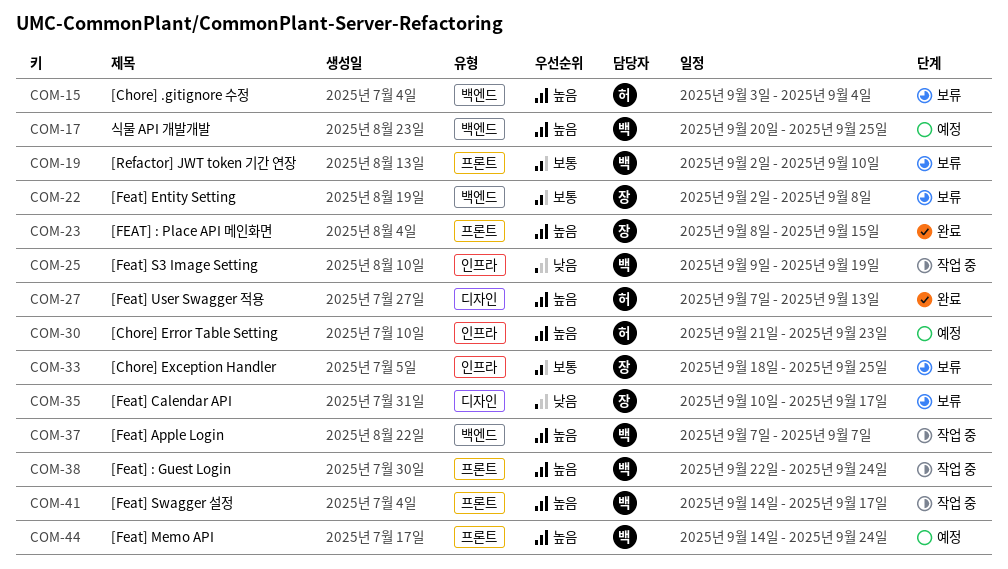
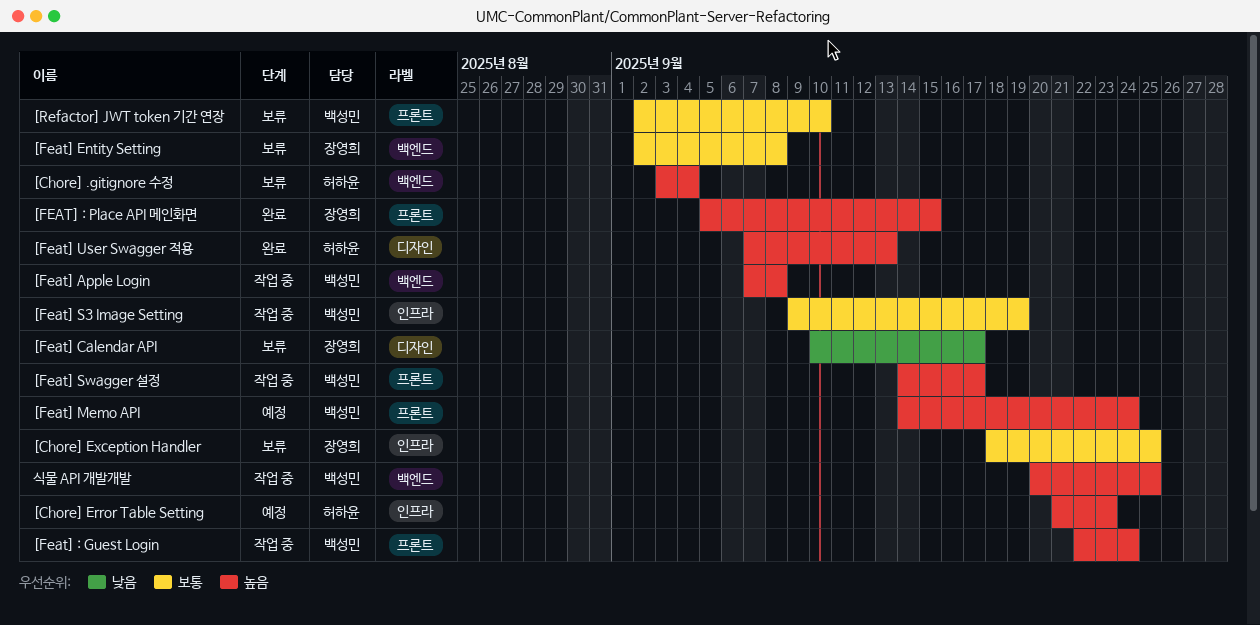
[FEAT] : Place API 메인화면, start: Sep 8 -> Sep 5
[Feat] Apple Login, due: Sep 7 -> Sep 8
[Feat] S3 Image Setting, priority: 낮음 -> 보통
식물 API 개발개발, status: 예정 -> 작업 중

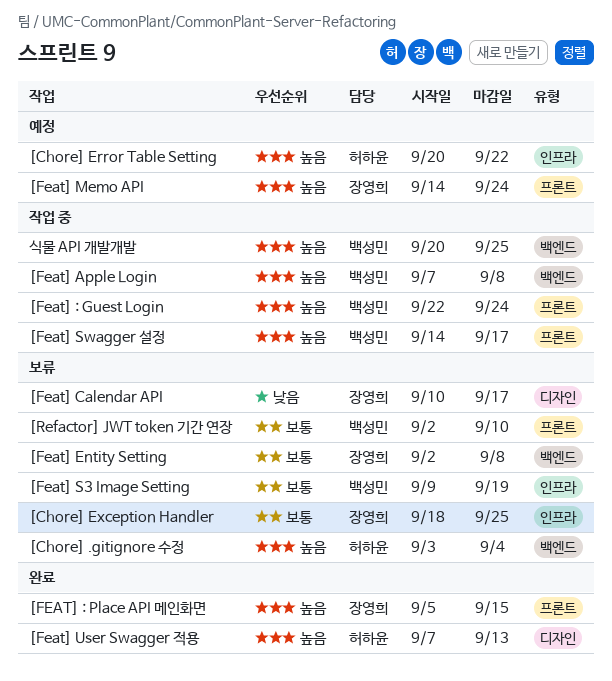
[Chore] Error Table Setting, start: Sep 21 -> Sep 20
[Chore] Error Table Setting, due: Sep 23 -> Sep 22
[Feat] Memo API, owner: 백성민 -> 장영희
[Feat] S3 Image Setting, status: 작업 중 -> 보류

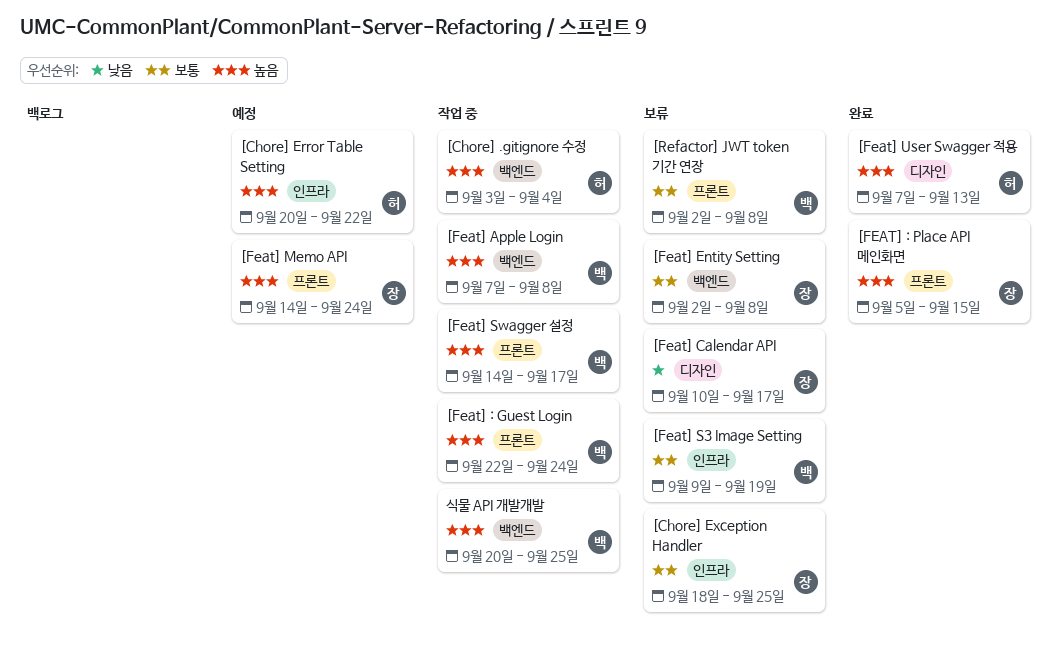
[Chore] .gitignore 수정, status: 보류 -> 작업 중
[Refactor] JWT token 기간 연장, due: Sep 10 -> Sep 8

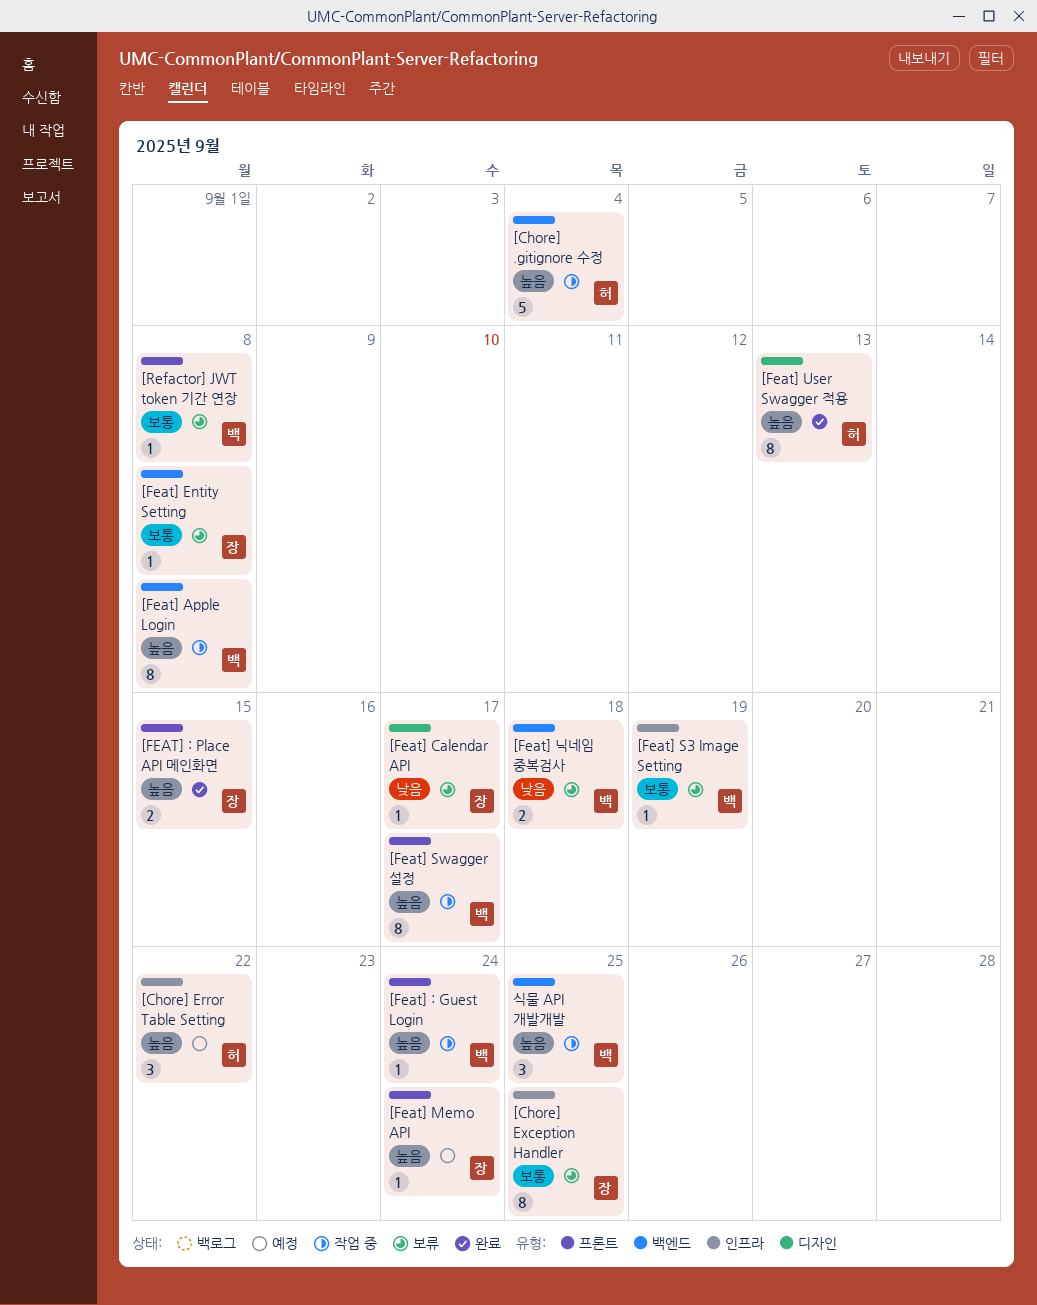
[Feat] 닉네임 중복검사: none -> present

